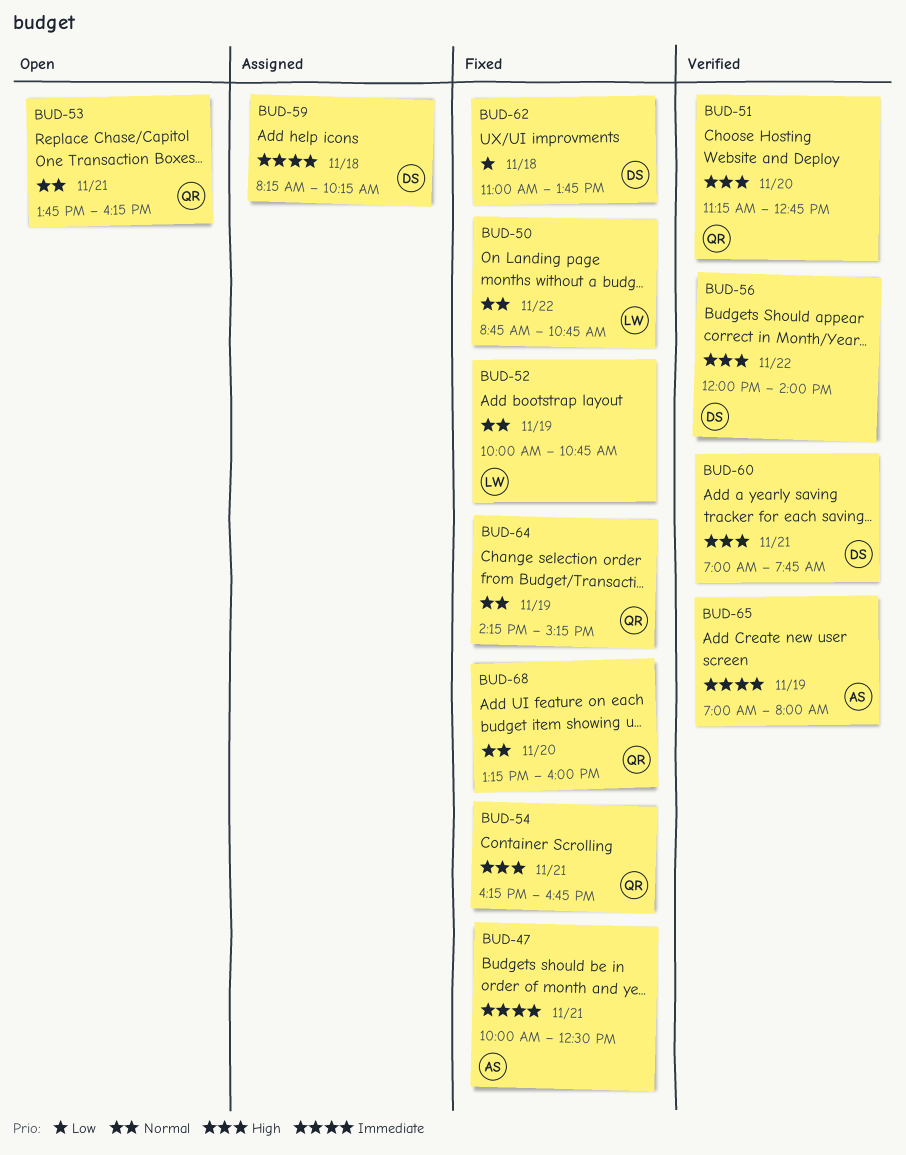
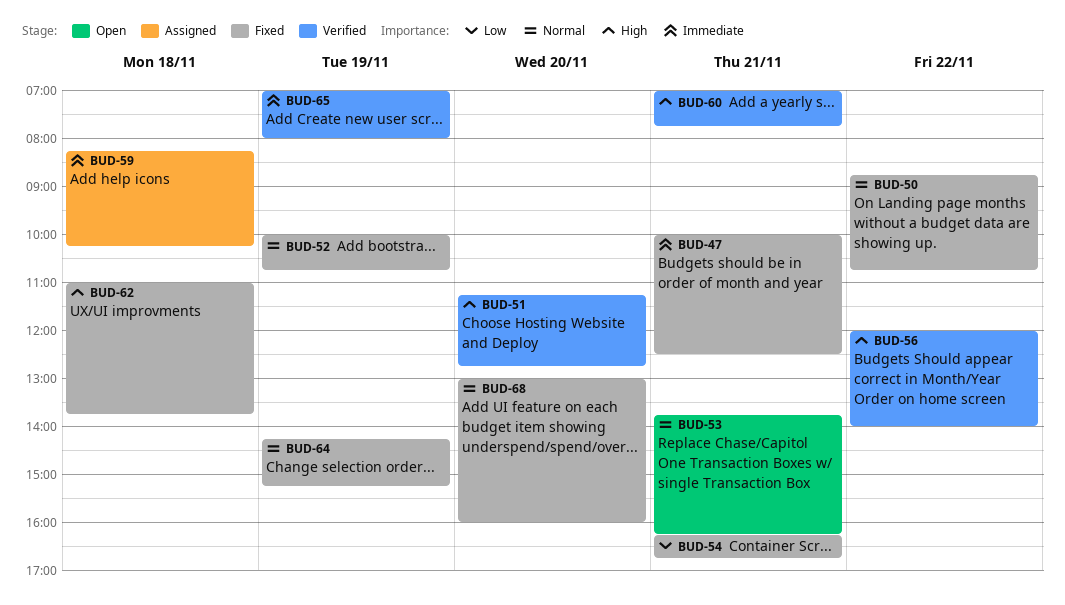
BUD-54, priority: High -> Low
BUD-62, priority: Low -> High
BUD-68, begins: 13:15 -> 13:00

